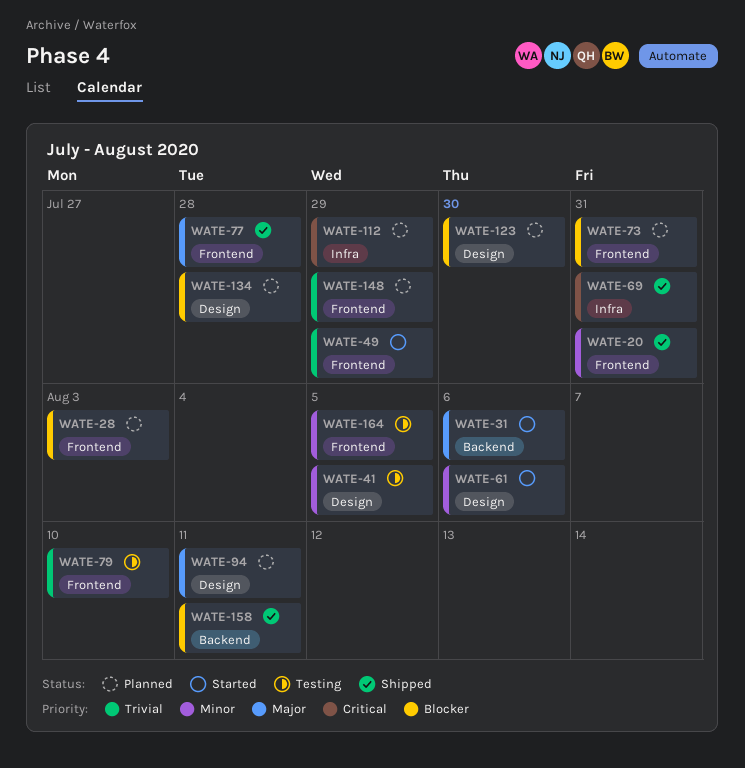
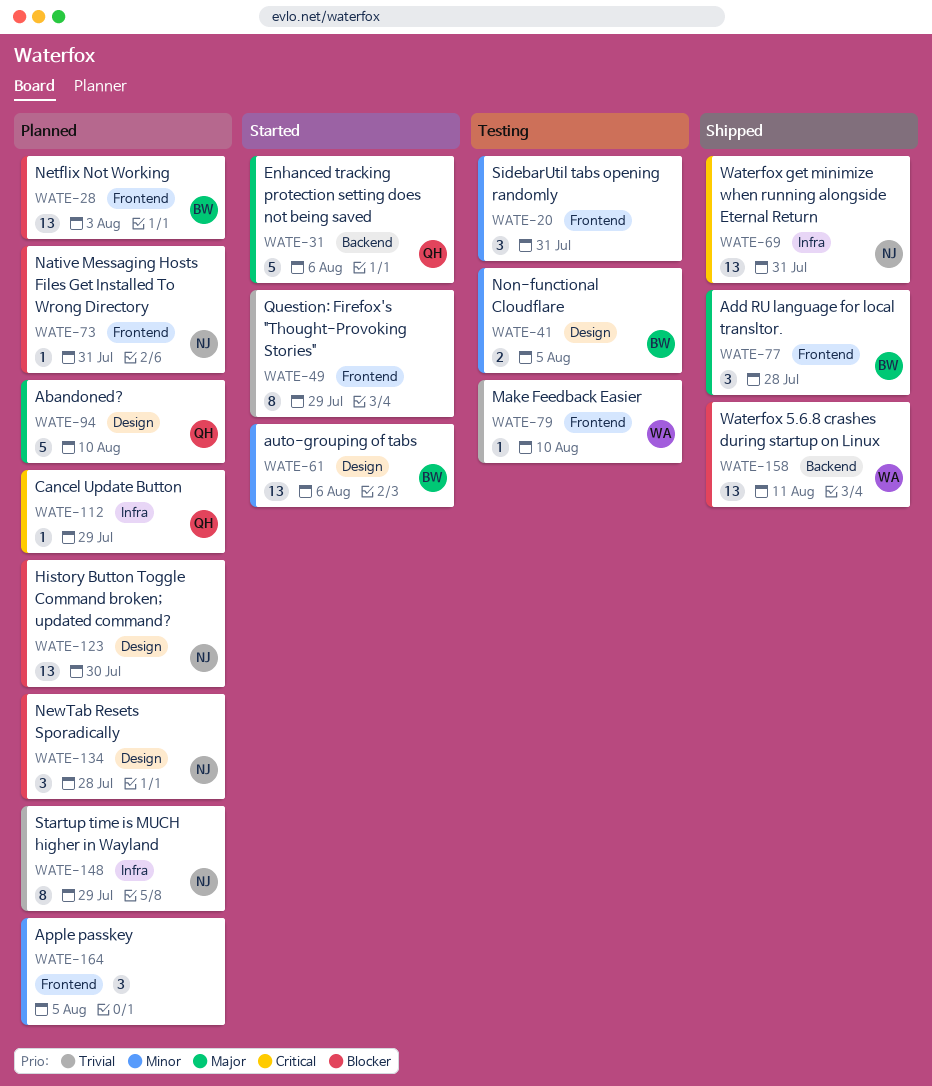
WATE-20, status: Shipped -> Testing
WATE-94, due: Aug 11 -> Aug 10
WATE-148, label: Frontend -> Infra
WATE-164, status: Testing -> Planned

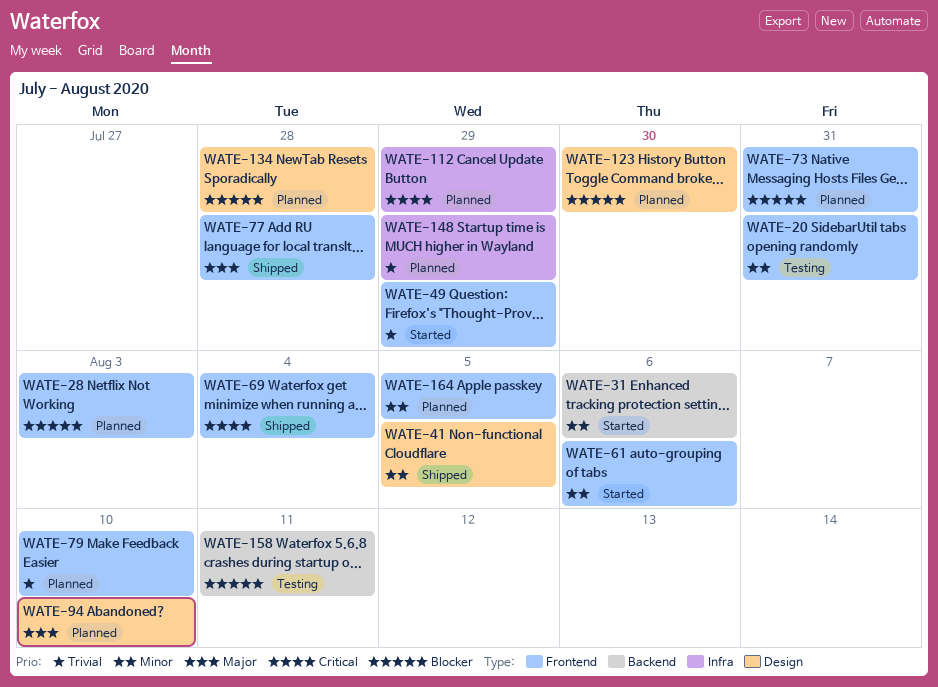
WATE-31, priority: Major -> Minor
WATE-41, status: Testing -> Shipped
WATE-61, label: Design -> Frontend
WATE-69, label: Infra -> Frontend
WATE-69, due: Jul 31 -> Aug 4
WATE-79, status: Testing -> Planned
WATE-158, status: Shipped -> Testing

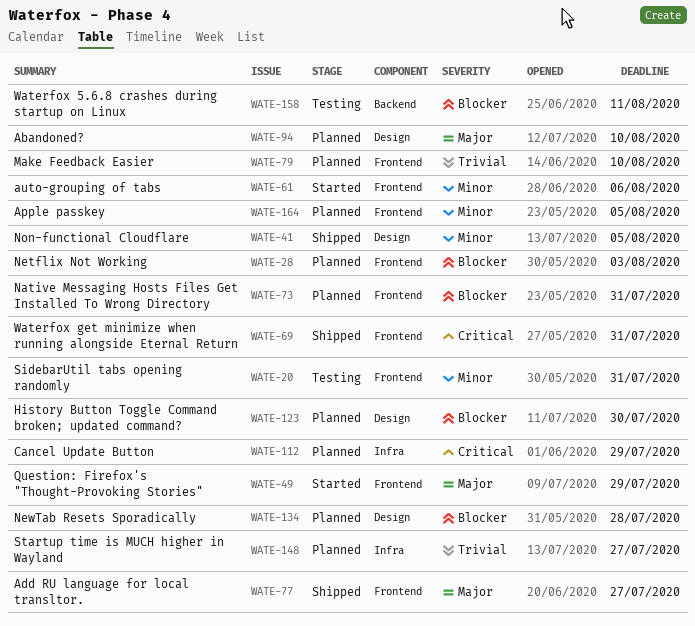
WATE-31: present -> none
WATE-49, priority: Trivial -> Major
WATE-69, due: Aug 4 -> Jul 31
WATE-77, due: Jul 28 -> Jul 27
WATE-148, due: Jul 29 -> Jul 27

